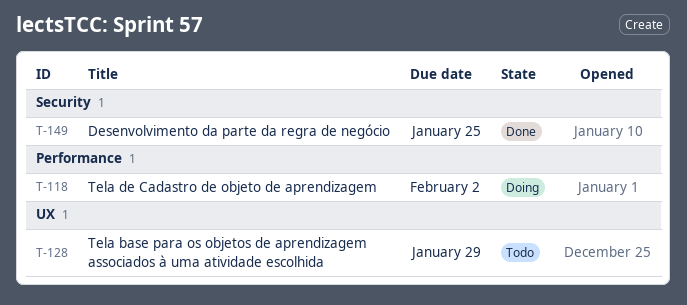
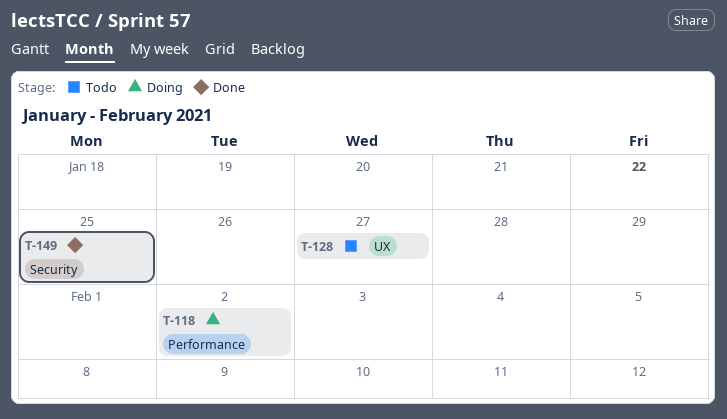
T-128, due: Jan 29 -> Jan 27

